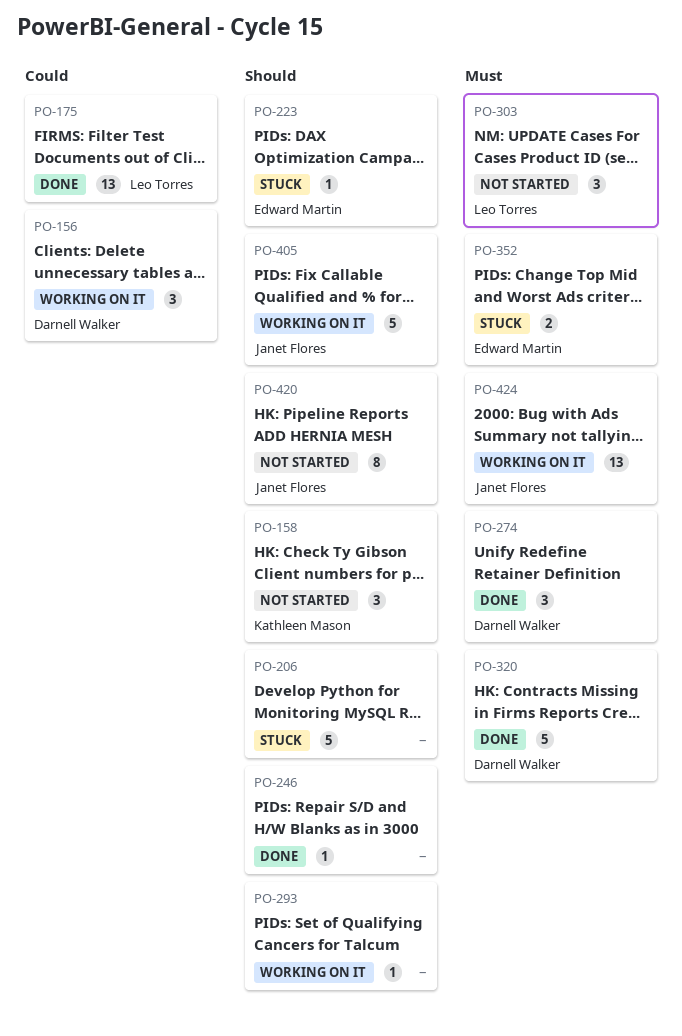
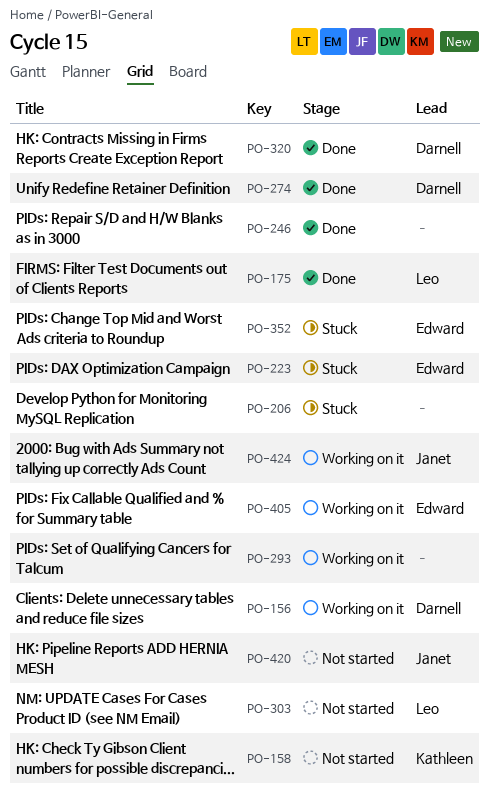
PO-405, owner: Janet Flores -> Edward Martin

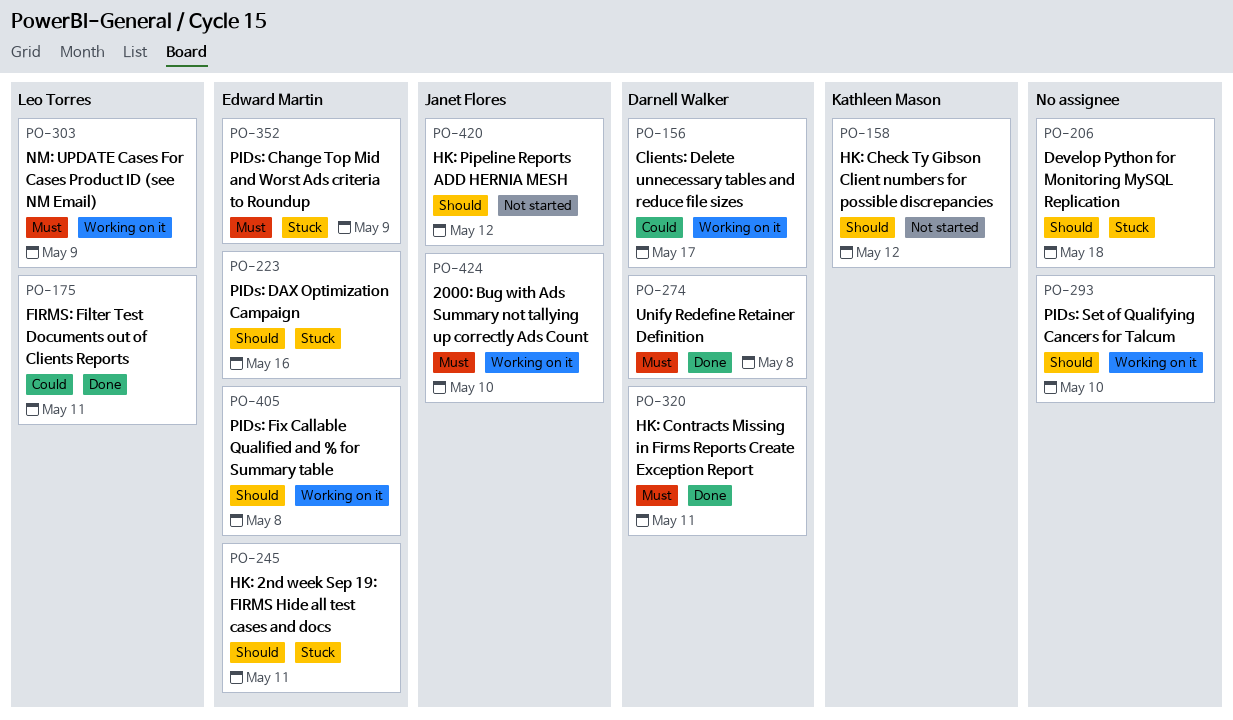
PO-245: none -> present
PO-246: present -> none
PO-303, status: Not started -> Working on it

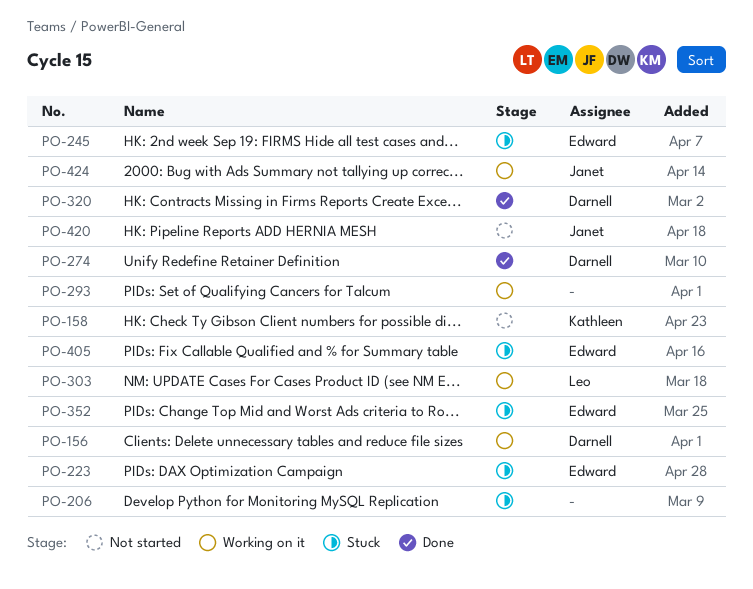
PO-175: present -> none
PO-405, status: Working on it -> Stuck

